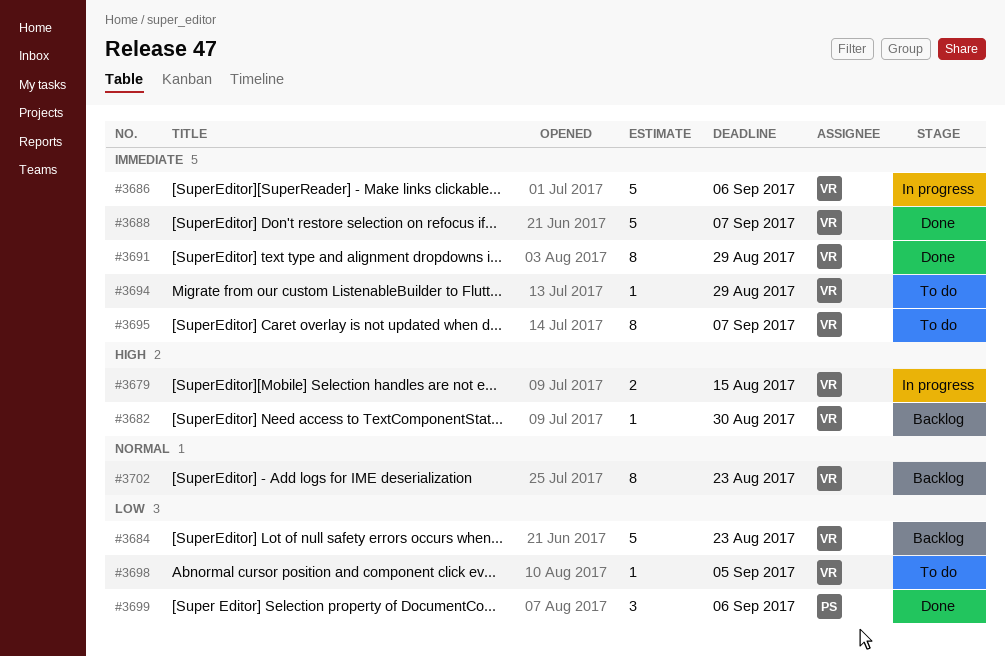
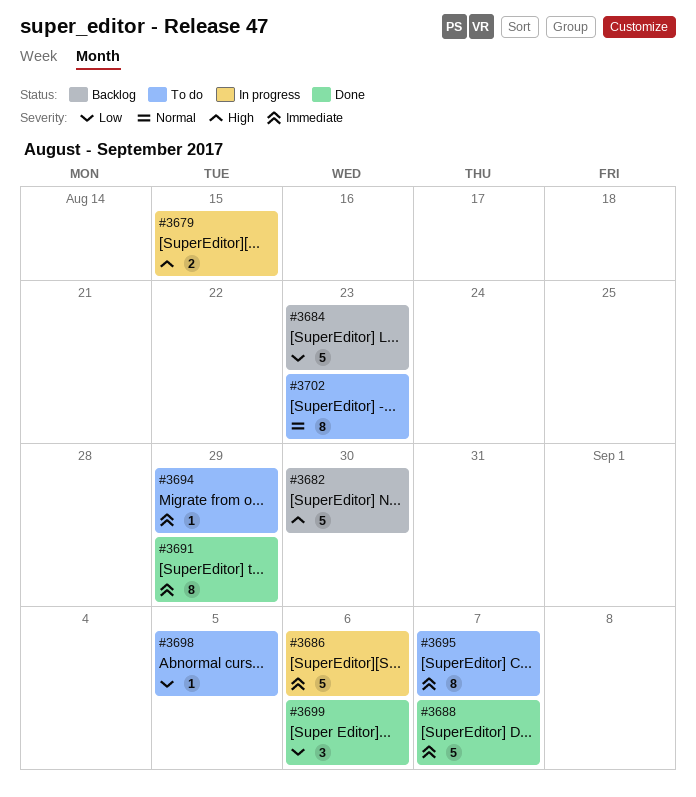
#3682, estimate: 1 -> 5
#3702, status: Backlog -> To do

